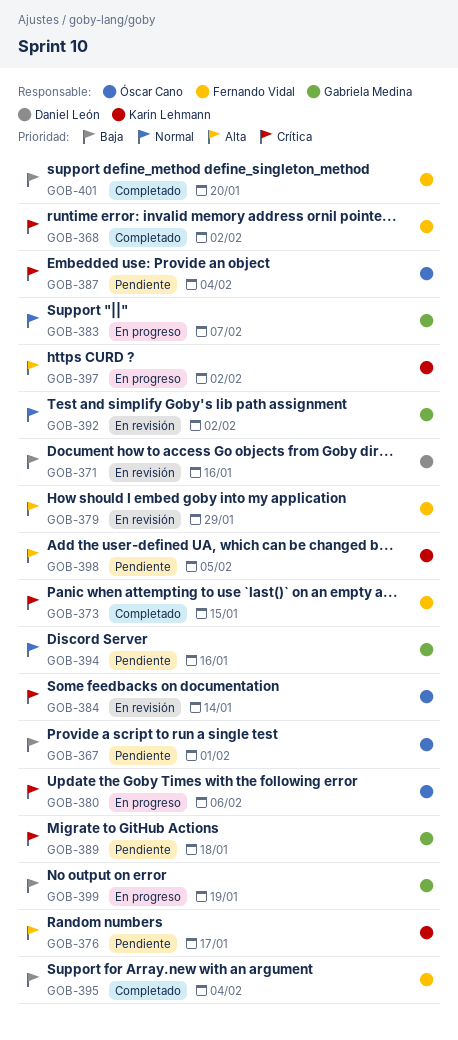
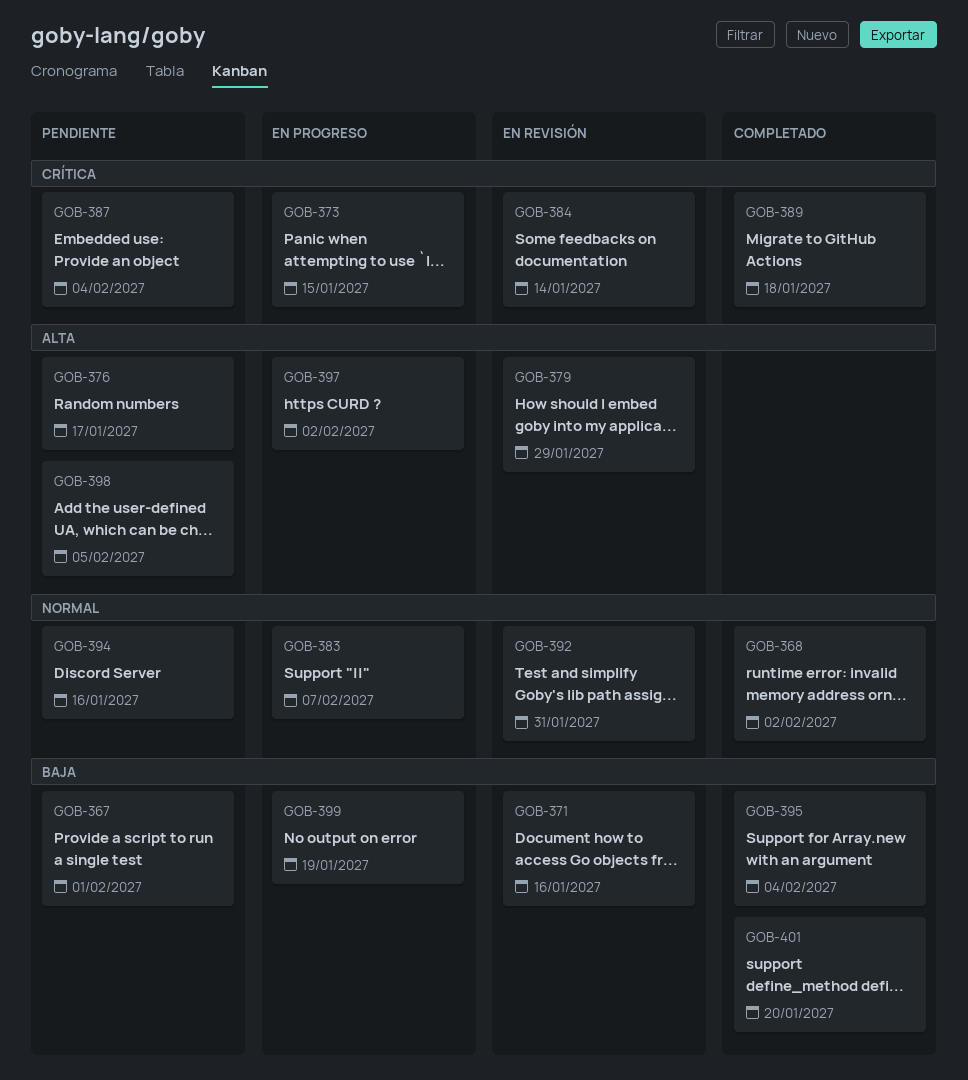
GOB-368, priority: Crítica -> Normal
GOB-373, status: Completado -> En progreso
GOB-380: present -> none
GOB-389, status: Pendiente -> Completado
GOB-392, due: Feb 2 -> Jan 31

